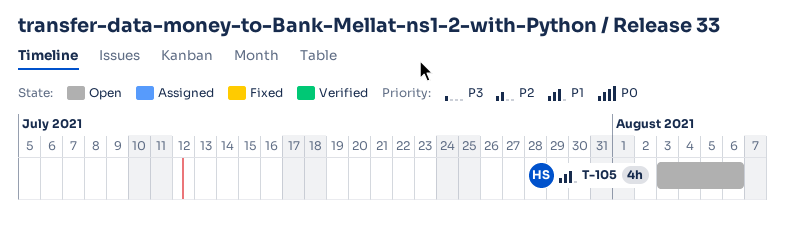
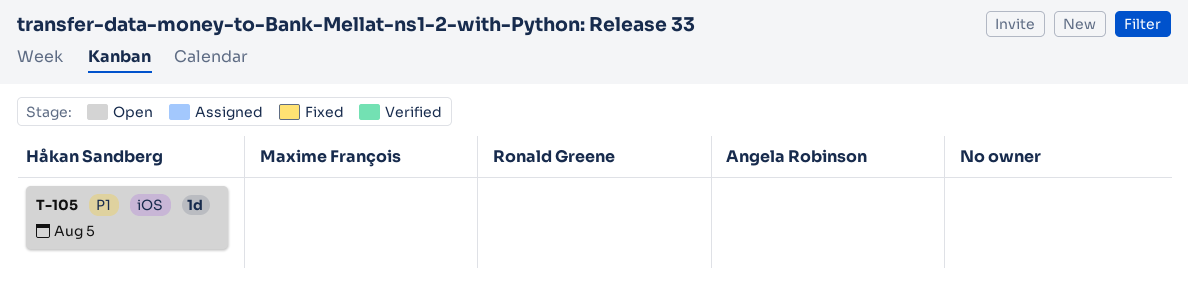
T-105, estimate: 4h -> 1d
T-105, due: Aug 6 -> Aug 5

